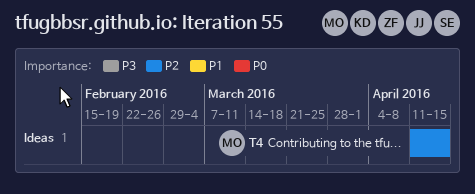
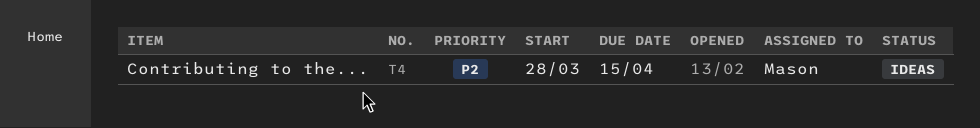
T4, start: Apr 11 -> Mar 28

